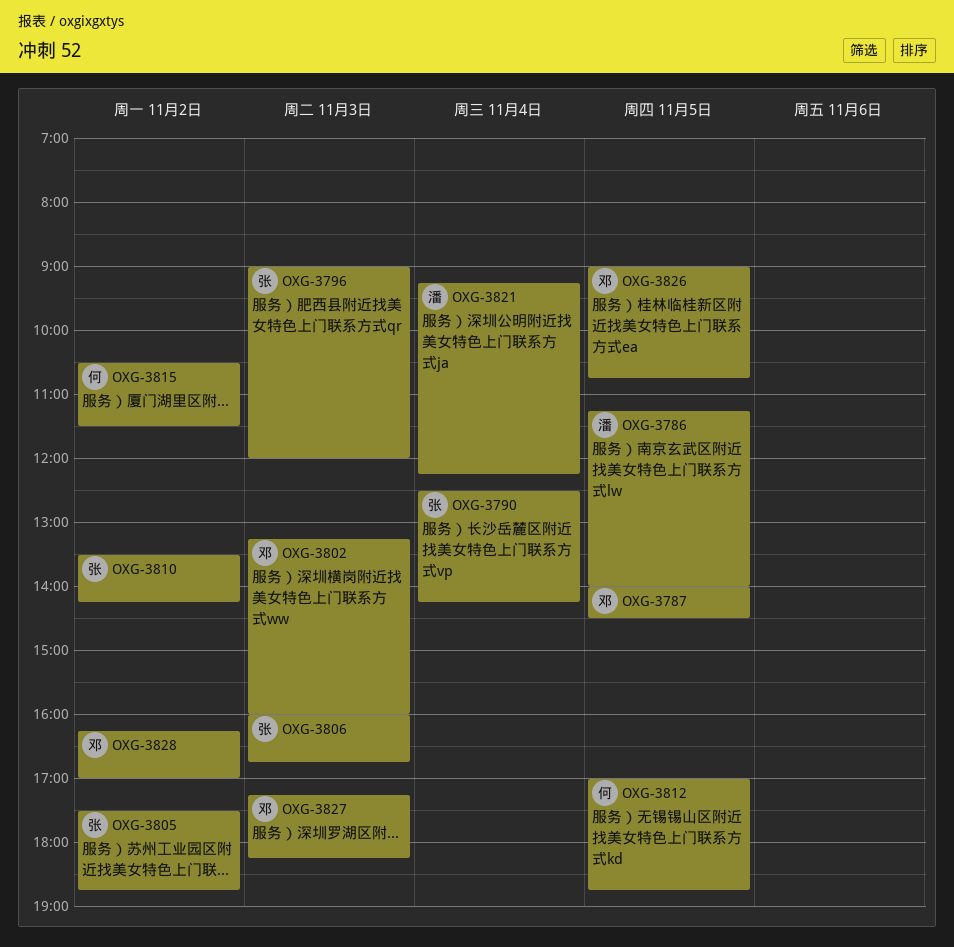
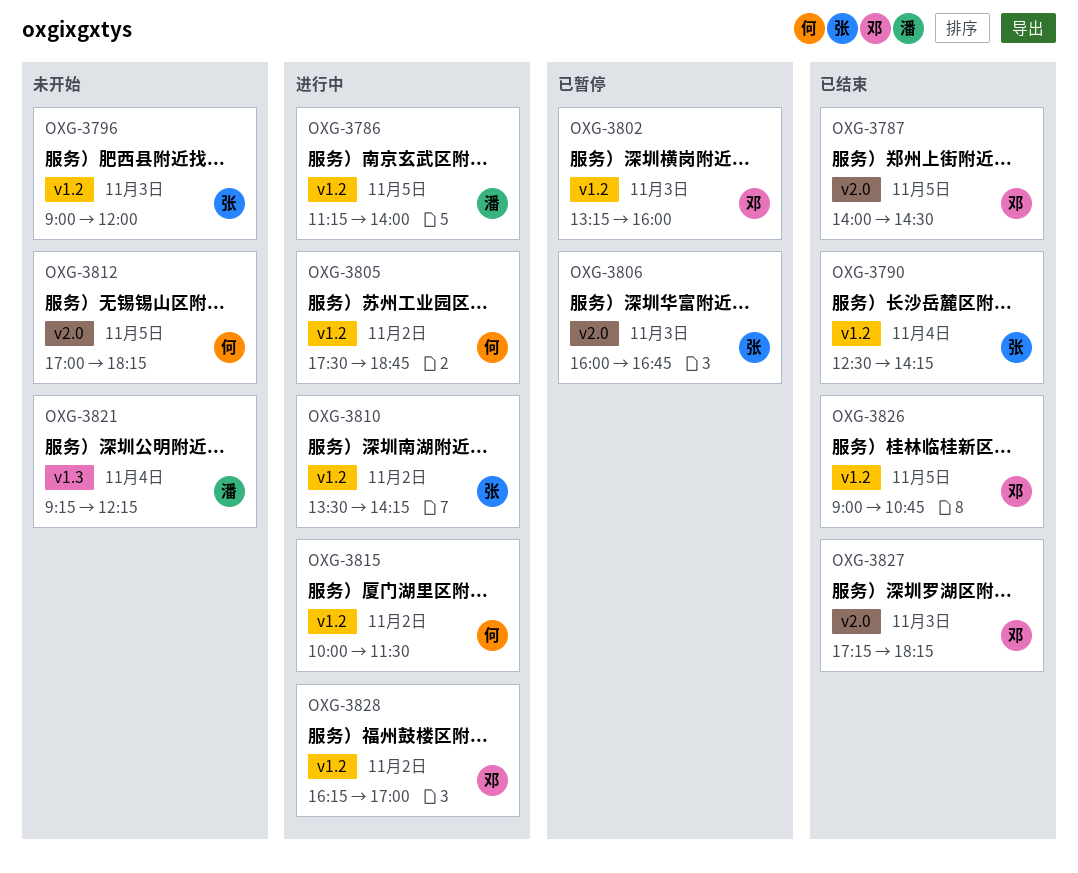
OXG-3805, owner: 张 -> 何
OXG-3812, ends: 18:45 -> 18:15
OXG-3815, begins: 10:30 -> 10:00

